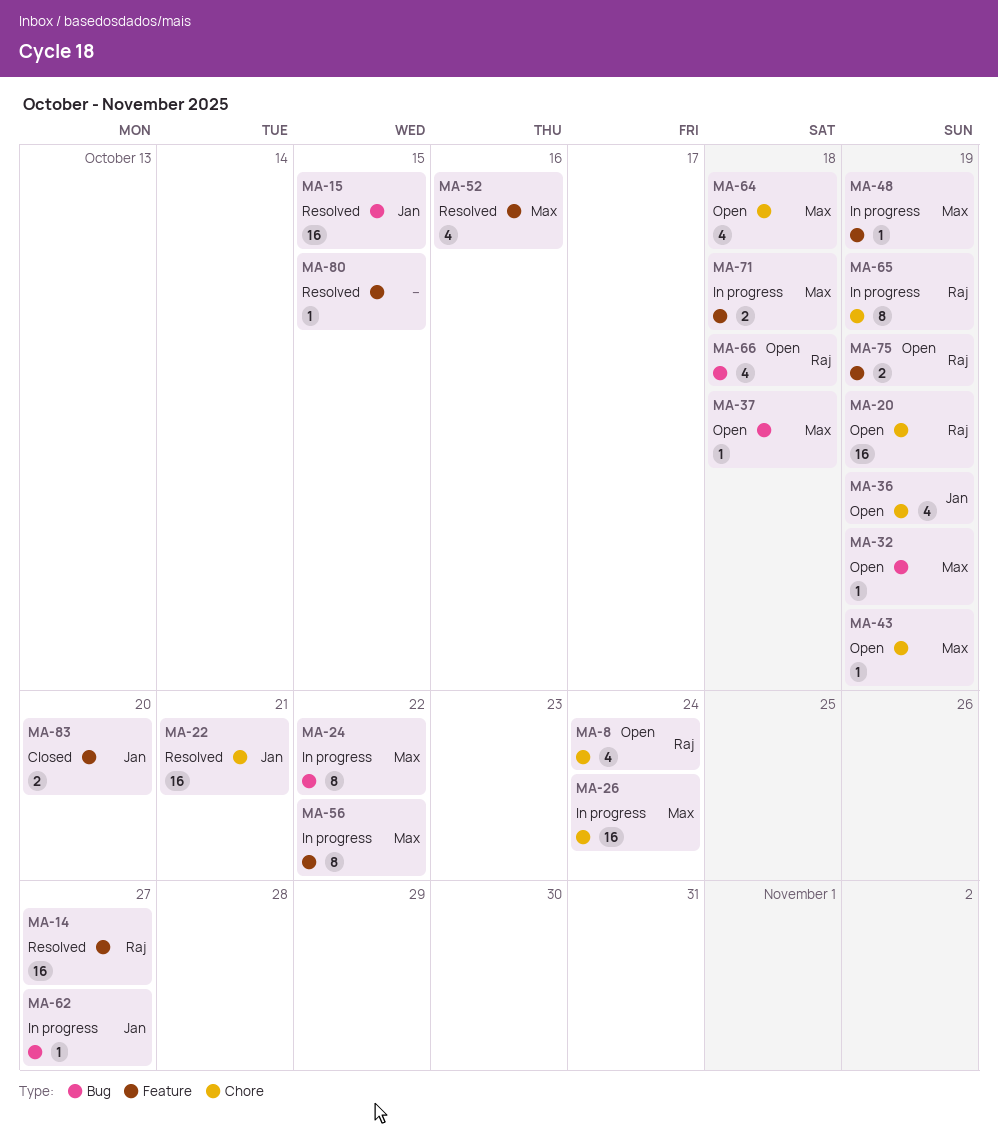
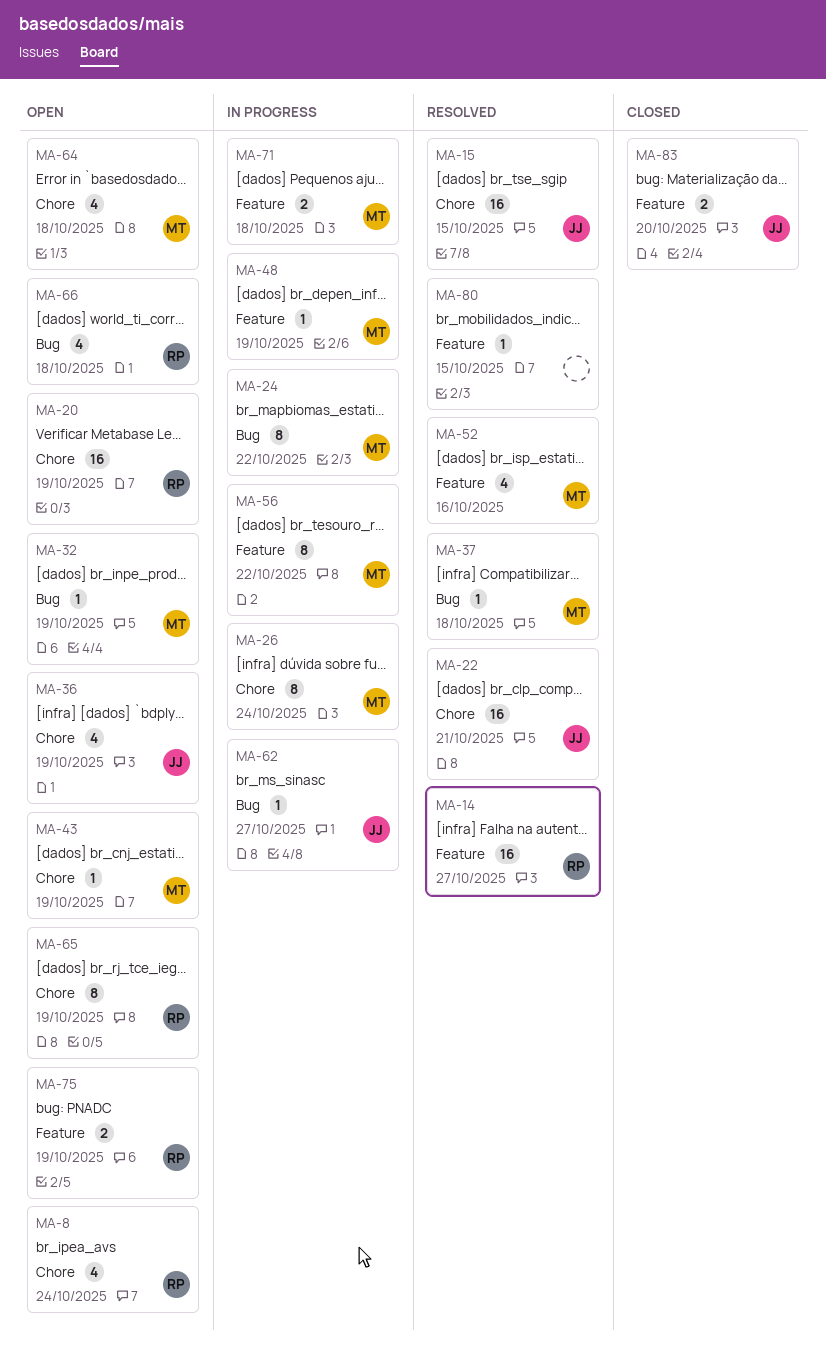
MA-15, label: Bug -> Chore
MA-26, estimate: 16 -> 8
MA-37, status: Open -> Resolved
MA-65, status: In progress -> Open

